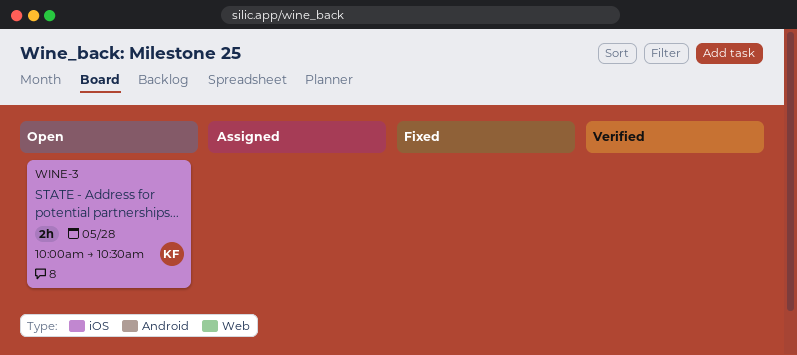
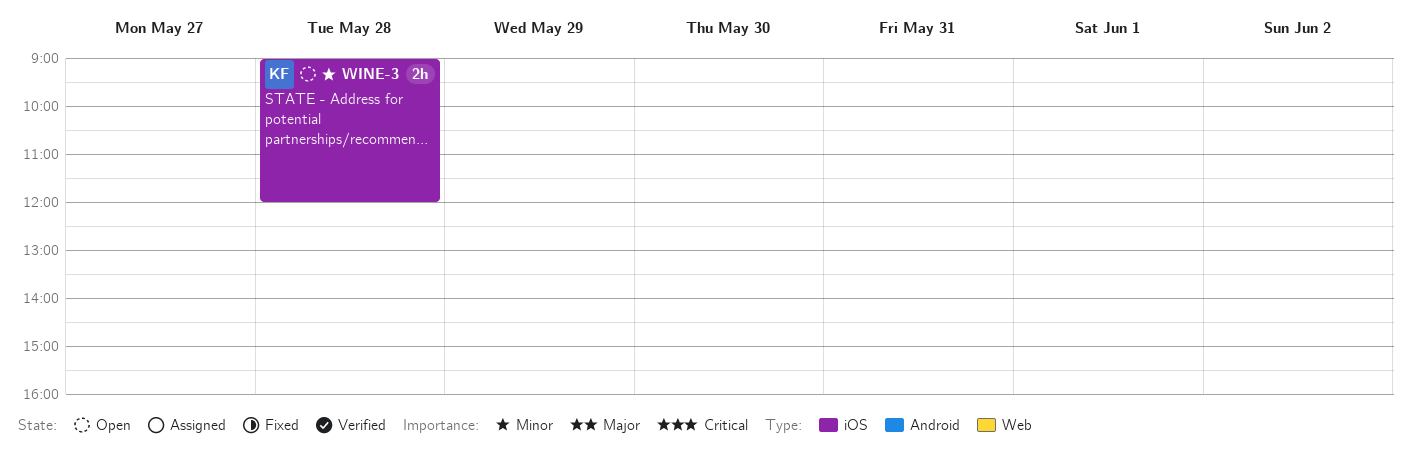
WINE-3, begins: 10:00 -> 09:00
WINE-3, ends: 10:30 -> 12:00

